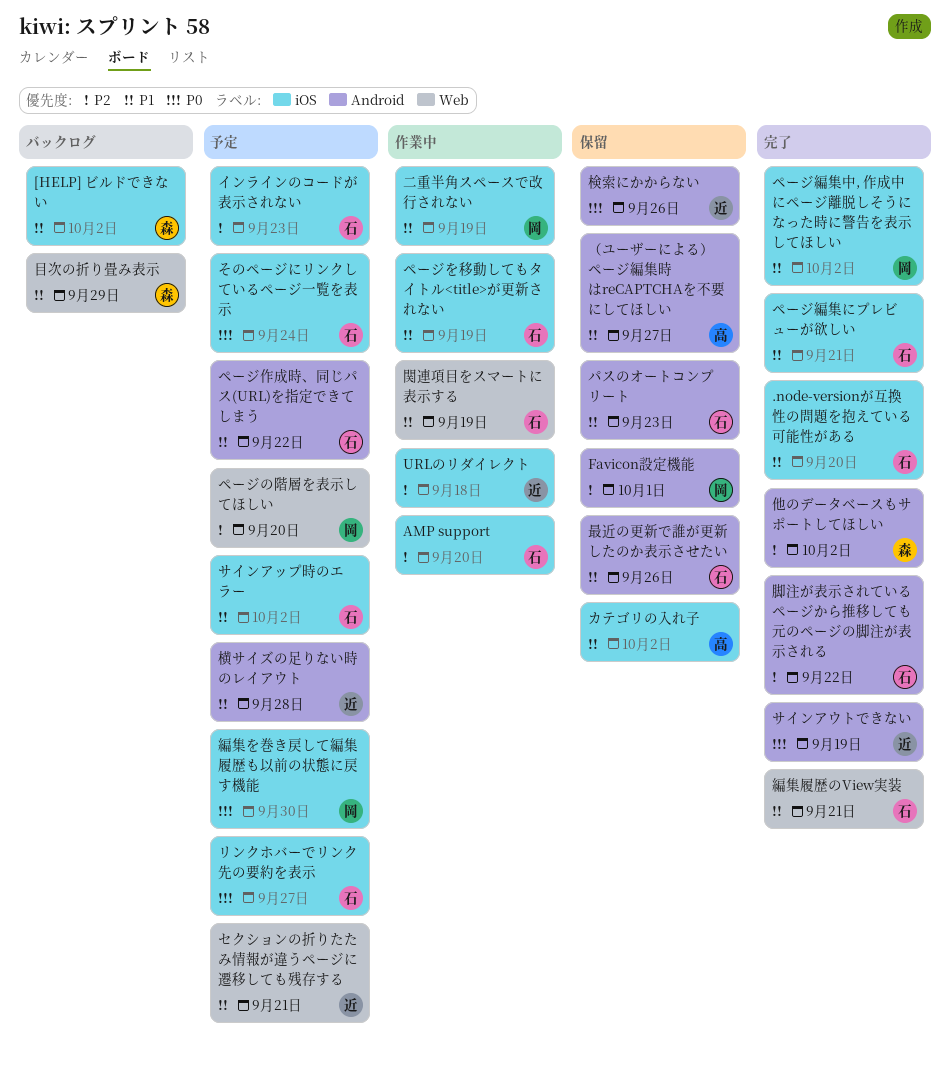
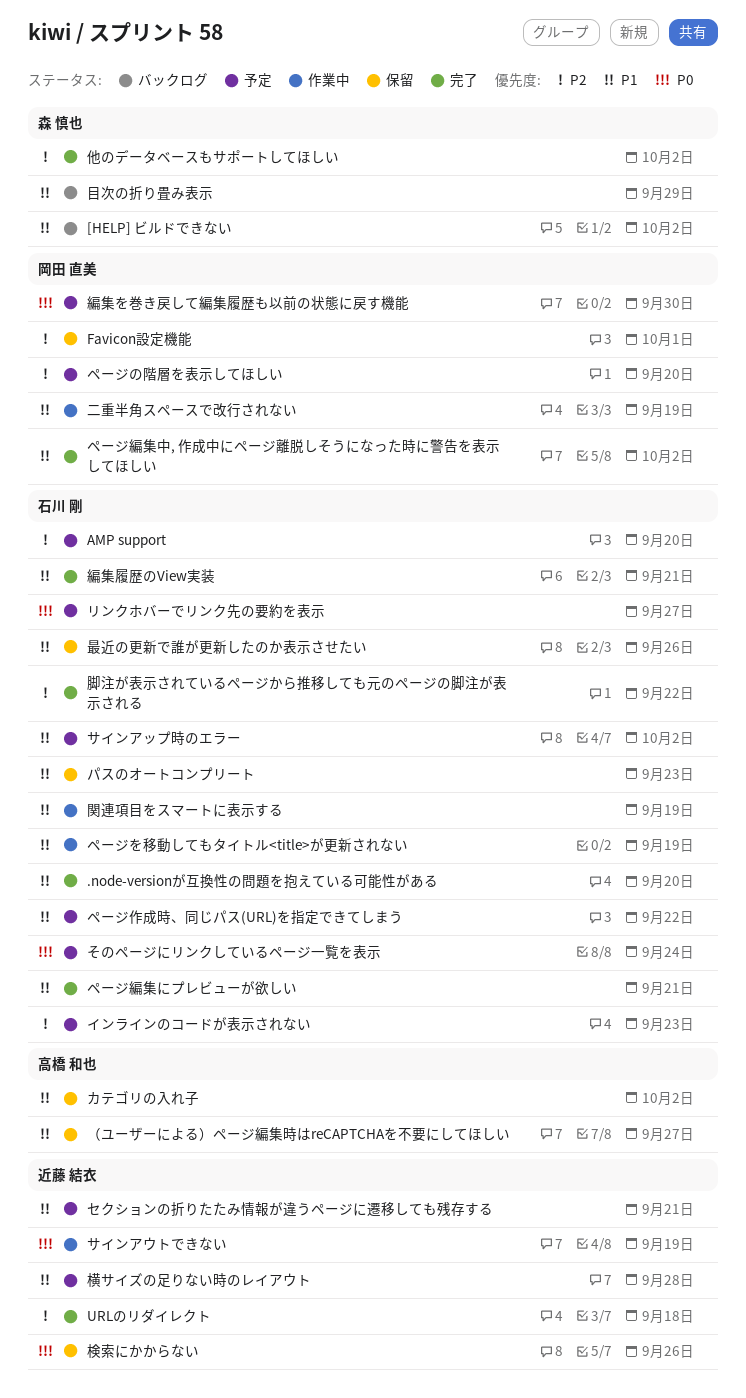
AMP support, status: 作業中 -> 予定
URLのリダイレクト, status: 作業中 -> 完了
サインアウトできない, status: 完了 -> 作業中

